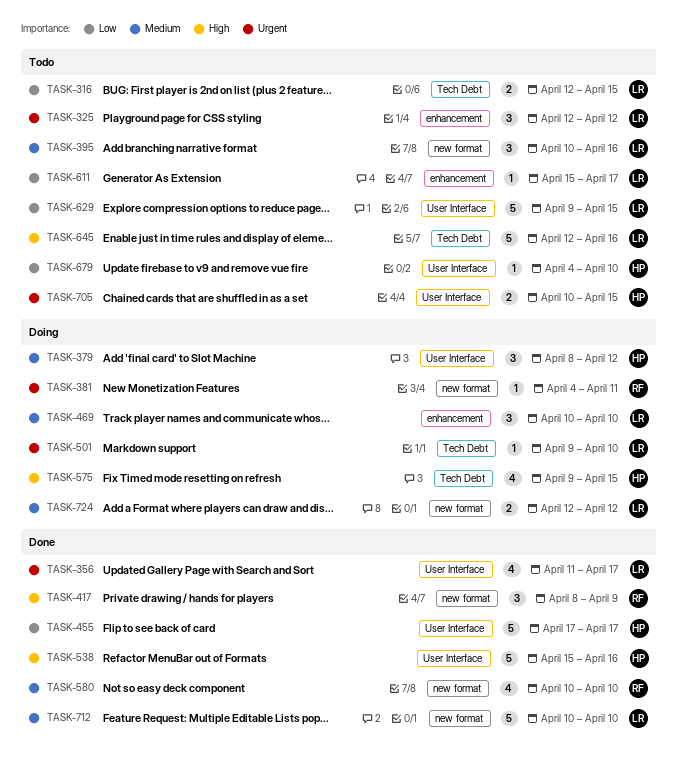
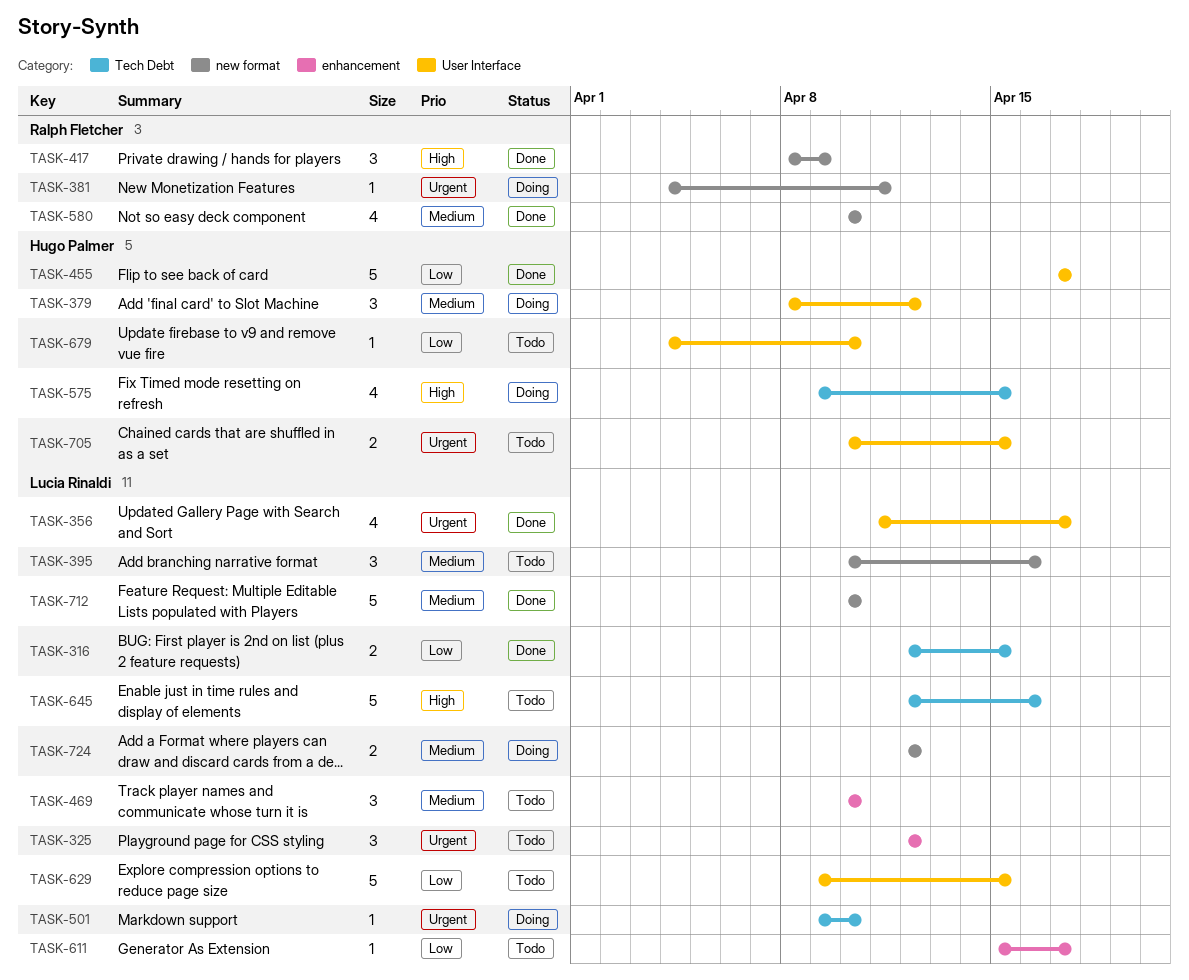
TASK-316, status: Todo -> Done
TASK-469, status: Doing -> Todo
TASK-538: present -> none

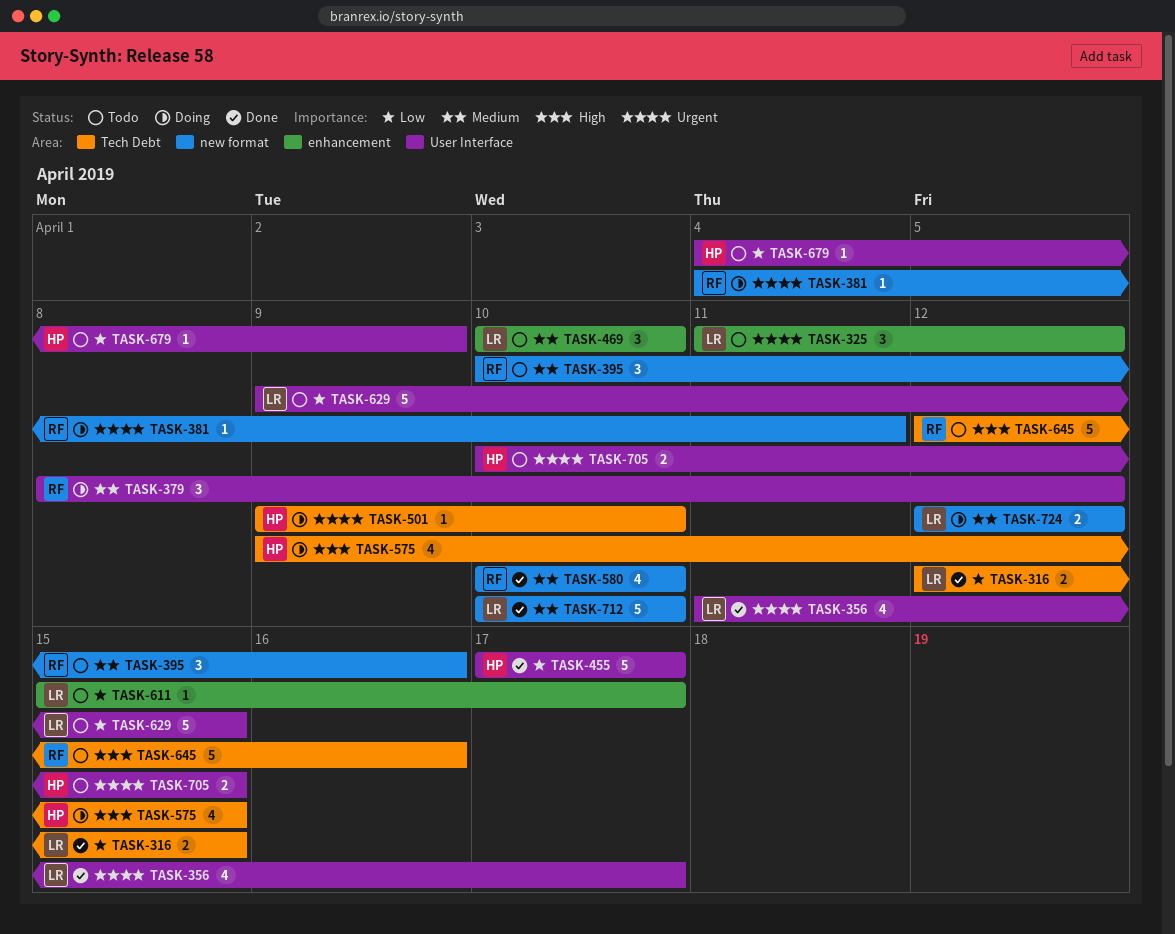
TASK-325, start: Apr 12 -> Apr 11
TASK-379, owner: Hugo Palmer -> Ralph Fletcher
TASK-395, owner: Lucia Rinaldi -> Ralph Fletcher
TASK-417: present -> none
TASK-501, owner: Lucia Rinaldi -> Hugo Palmer
TASK-645, owner: Lucia Rinaldi -> Ralph Fletcher
TASK-679, due: Apr 10 -> Apr 9

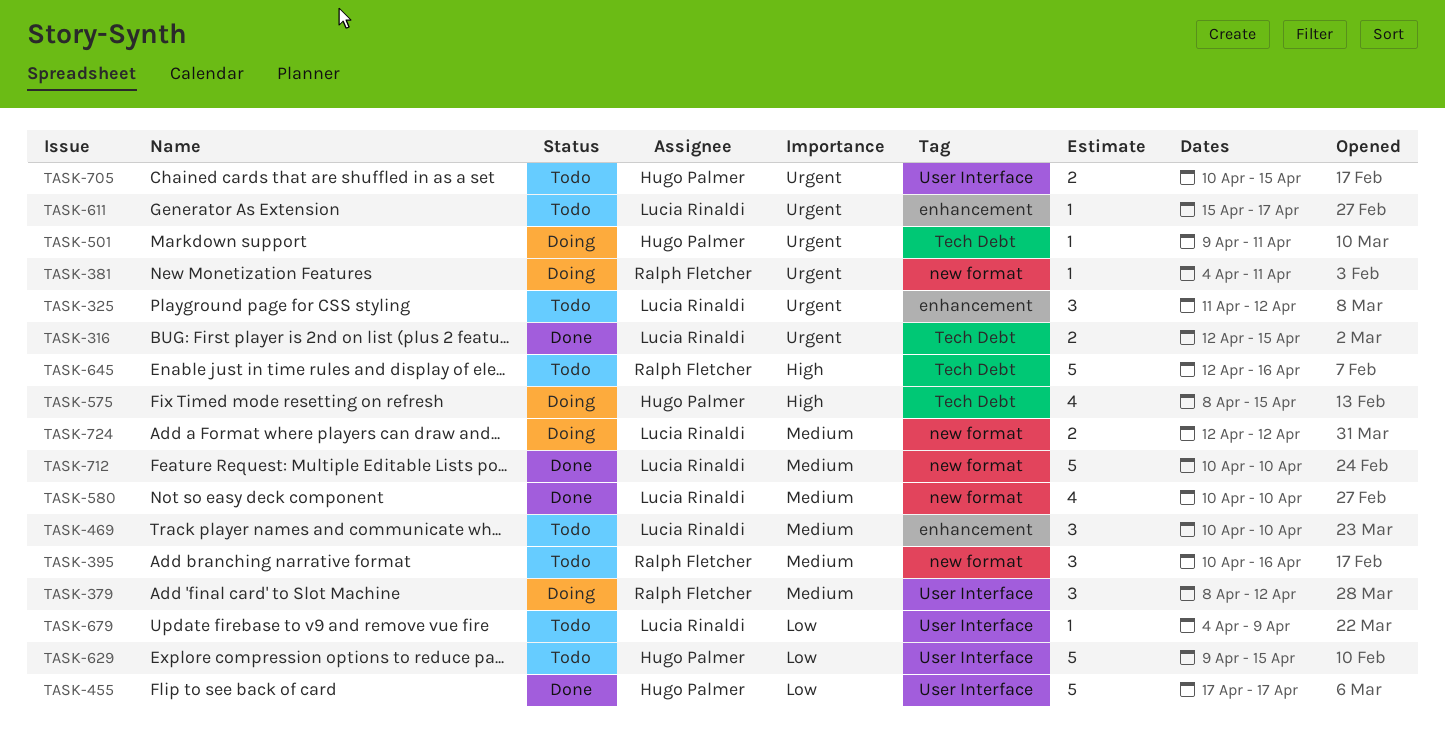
TASK-316, priority: Low -> Urgent
TASK-356: present -> none
TASK-501, due: Apr 10 -> Apr 11
TASK-575, start: Apr 9 -> Apr 8
TASK-580, owner: Ralph Fletcher -> Lucia Rinaldi
TASK-611, priority: Low -> Urgent
TASK-629, owner: Lucia Rinaldi -> Hugo Palmer
TASK-679, owner: Hugo Palmer -> Lucia Rinaldi

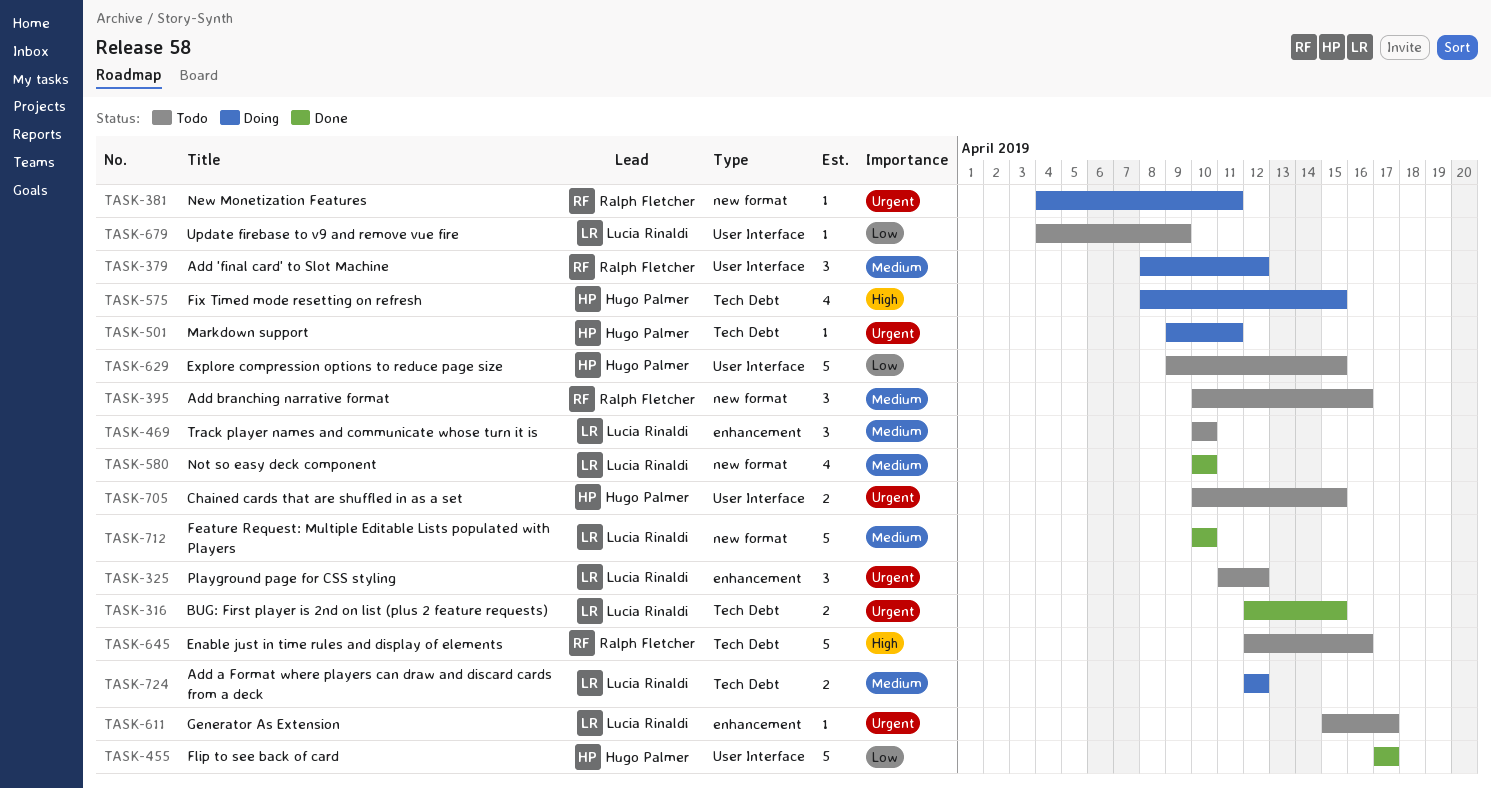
TASK-724, label: new format -> Tech Debt

